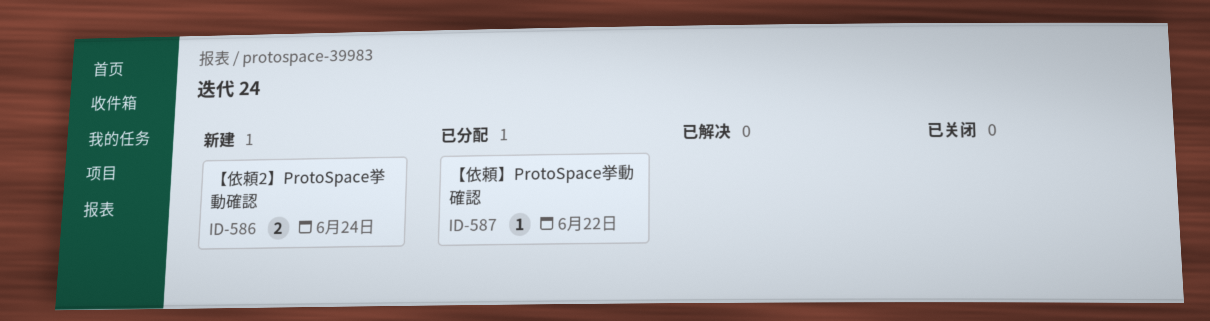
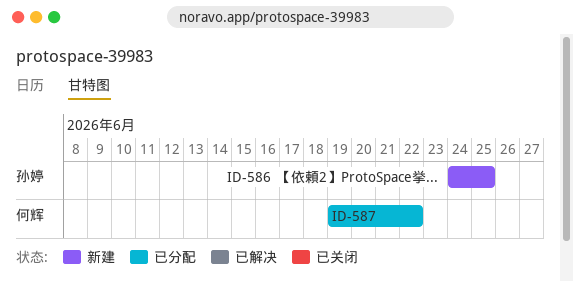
ID-586, due: Jun 24 -> Jun 25

